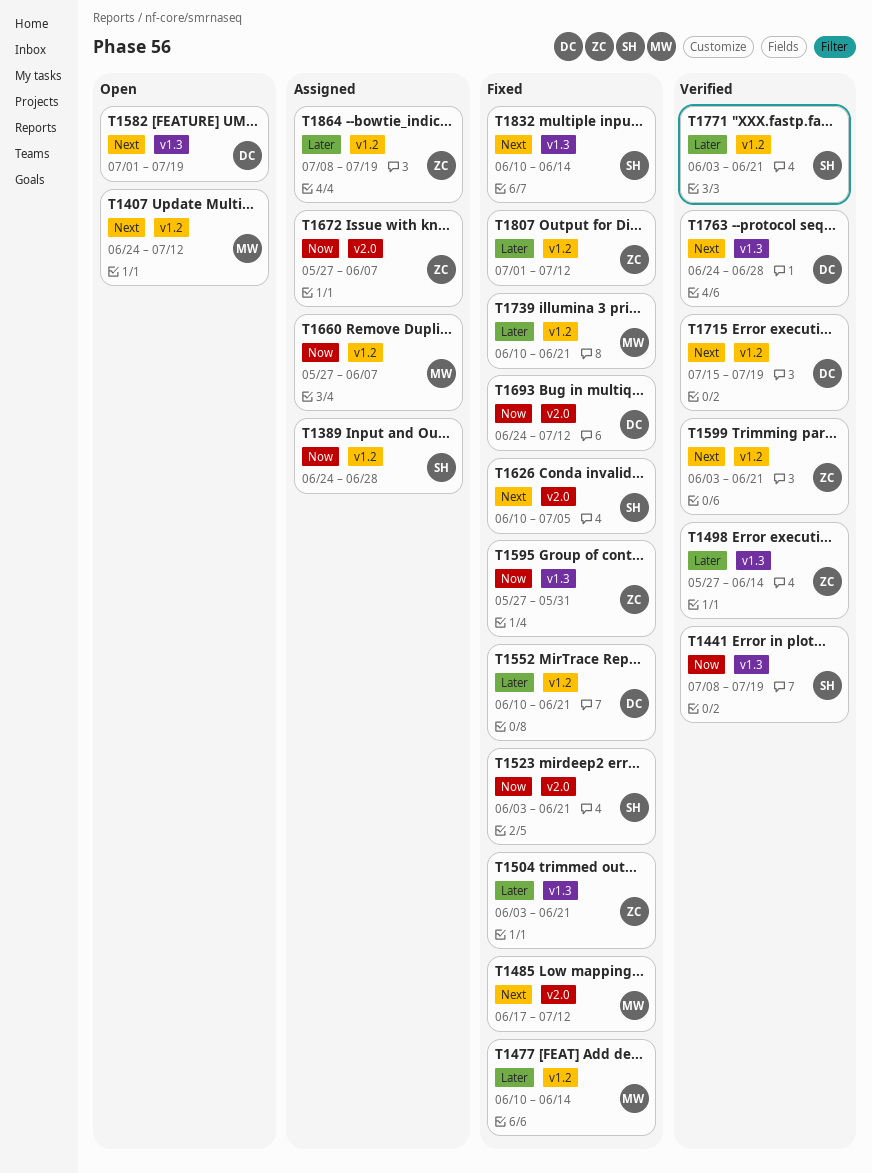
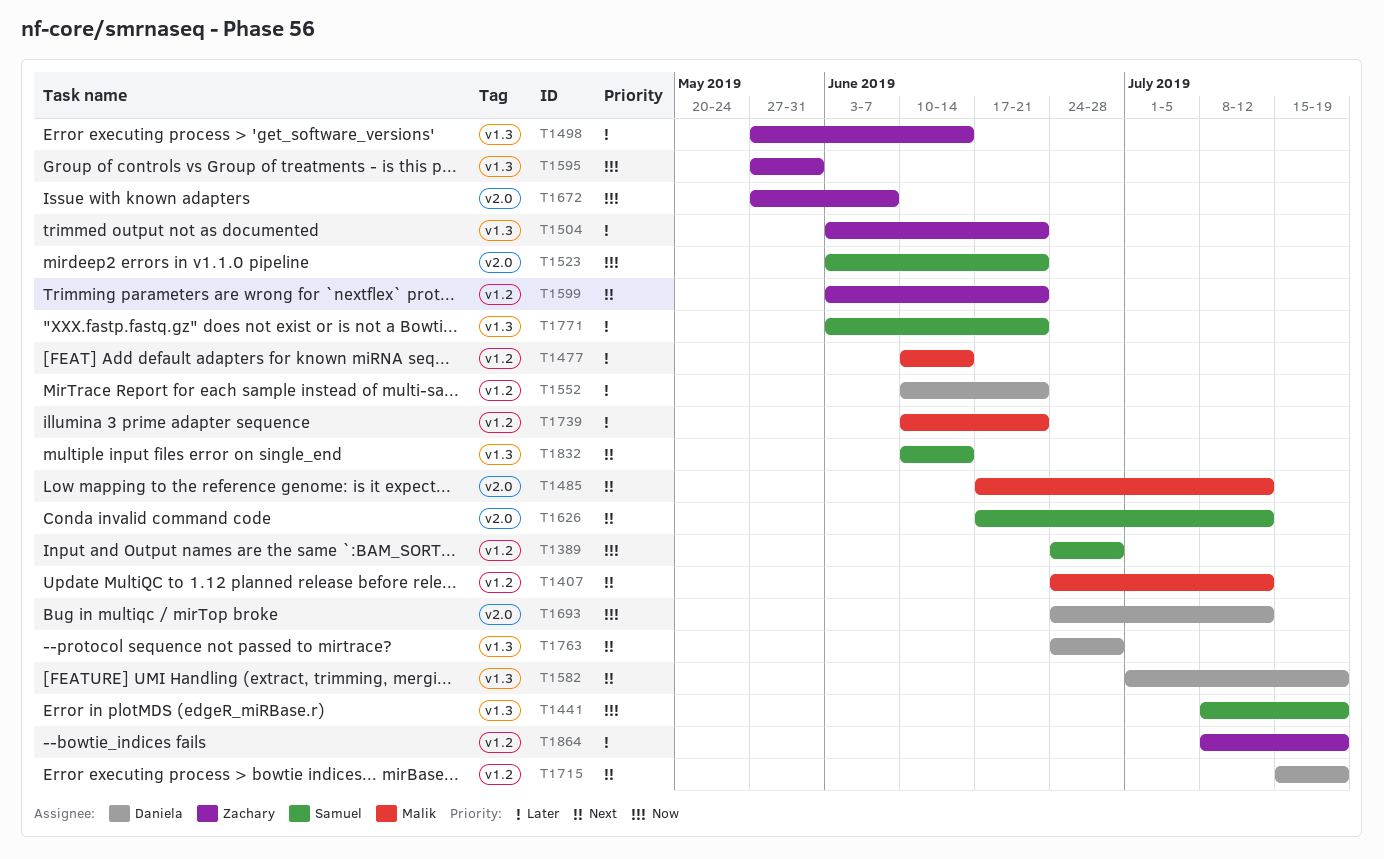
T1626, start: Jun 10 -> Jun 17
T1626, due: Jul 5 -> Jul 12
T1660: present -> none
T1771, label: v1.2 -> v1.3
T1807: present -> none

